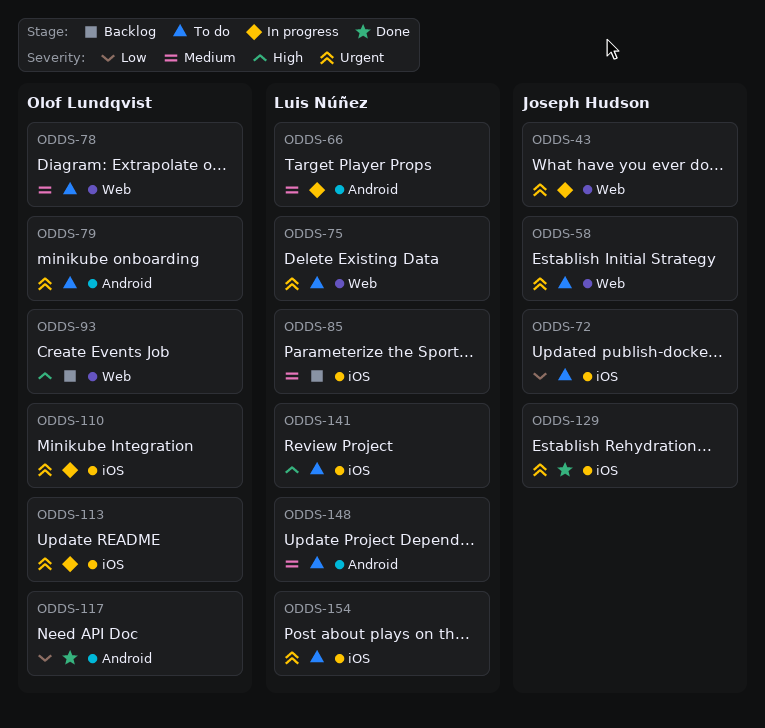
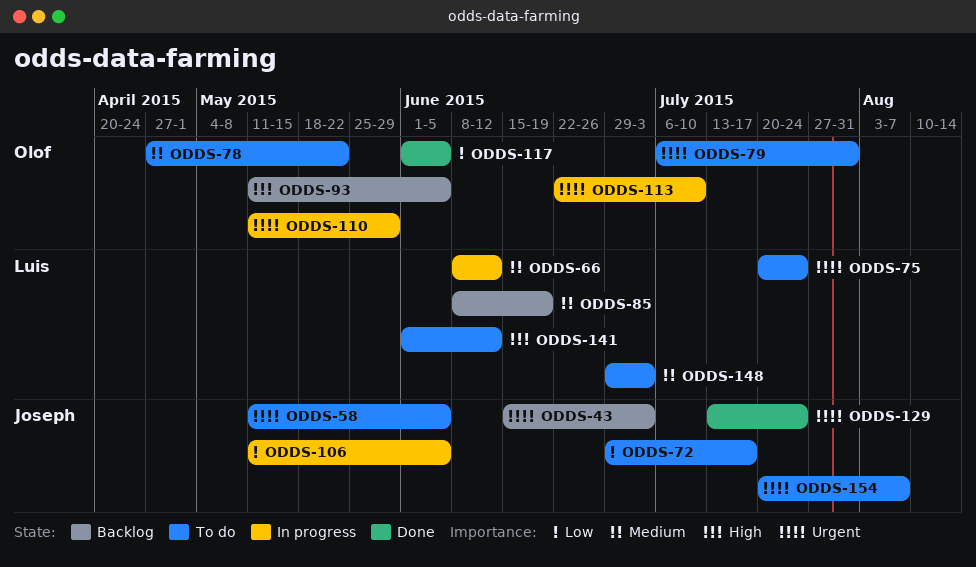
ODDS-43, status: In progress -> Backlog
ODDS-106: none -> present
ODDS-154, owner: Luis Núñez -> Joseph Hudson

